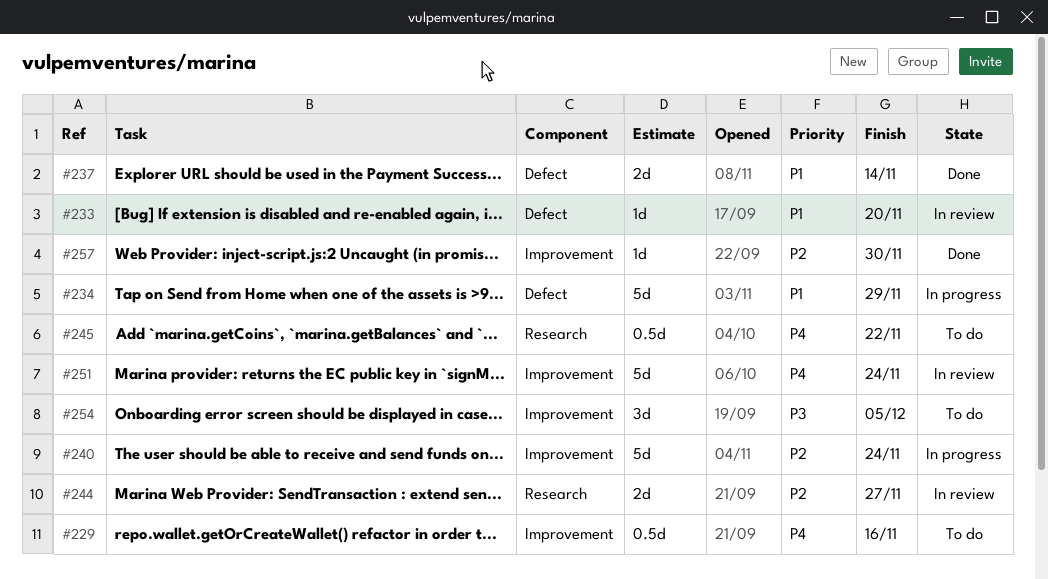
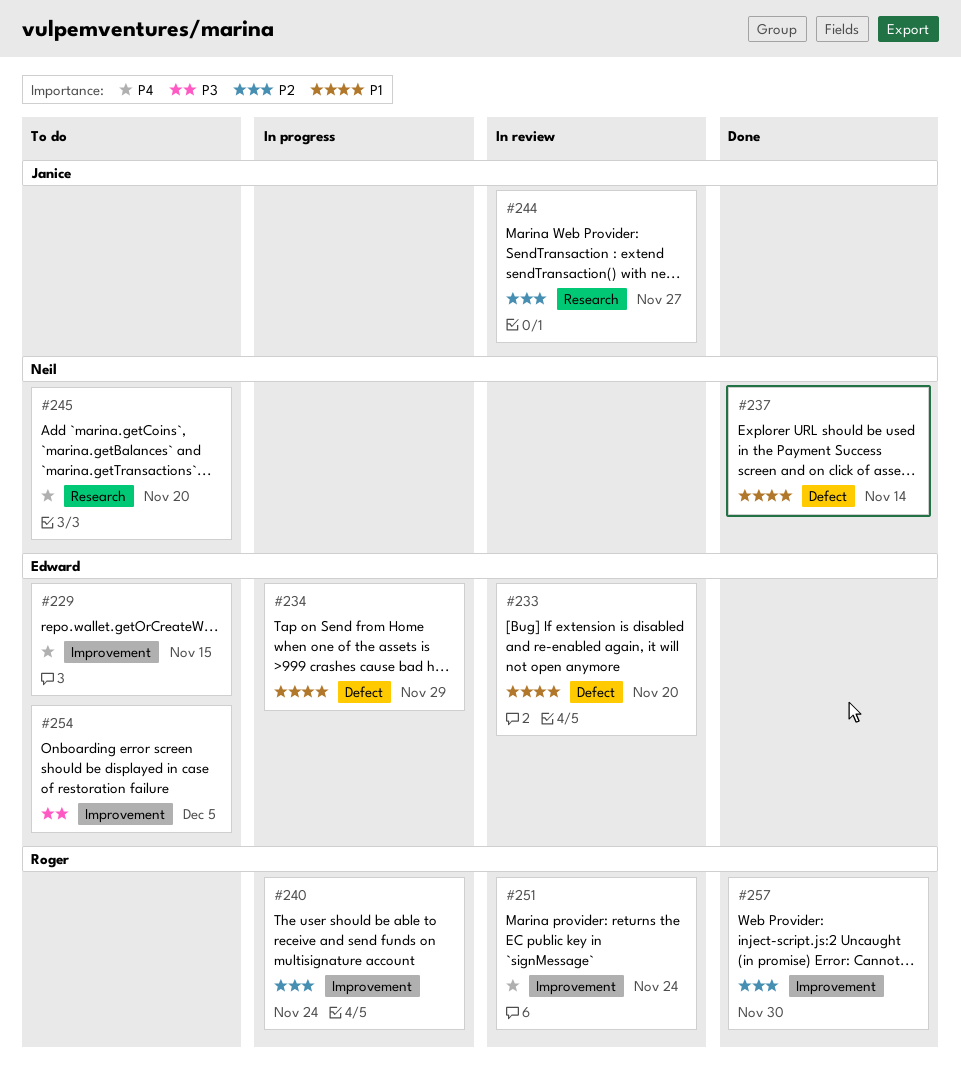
#229, due: Nov 16 -> Nov 15
#245, due: Nov 22 -> Nov 20

